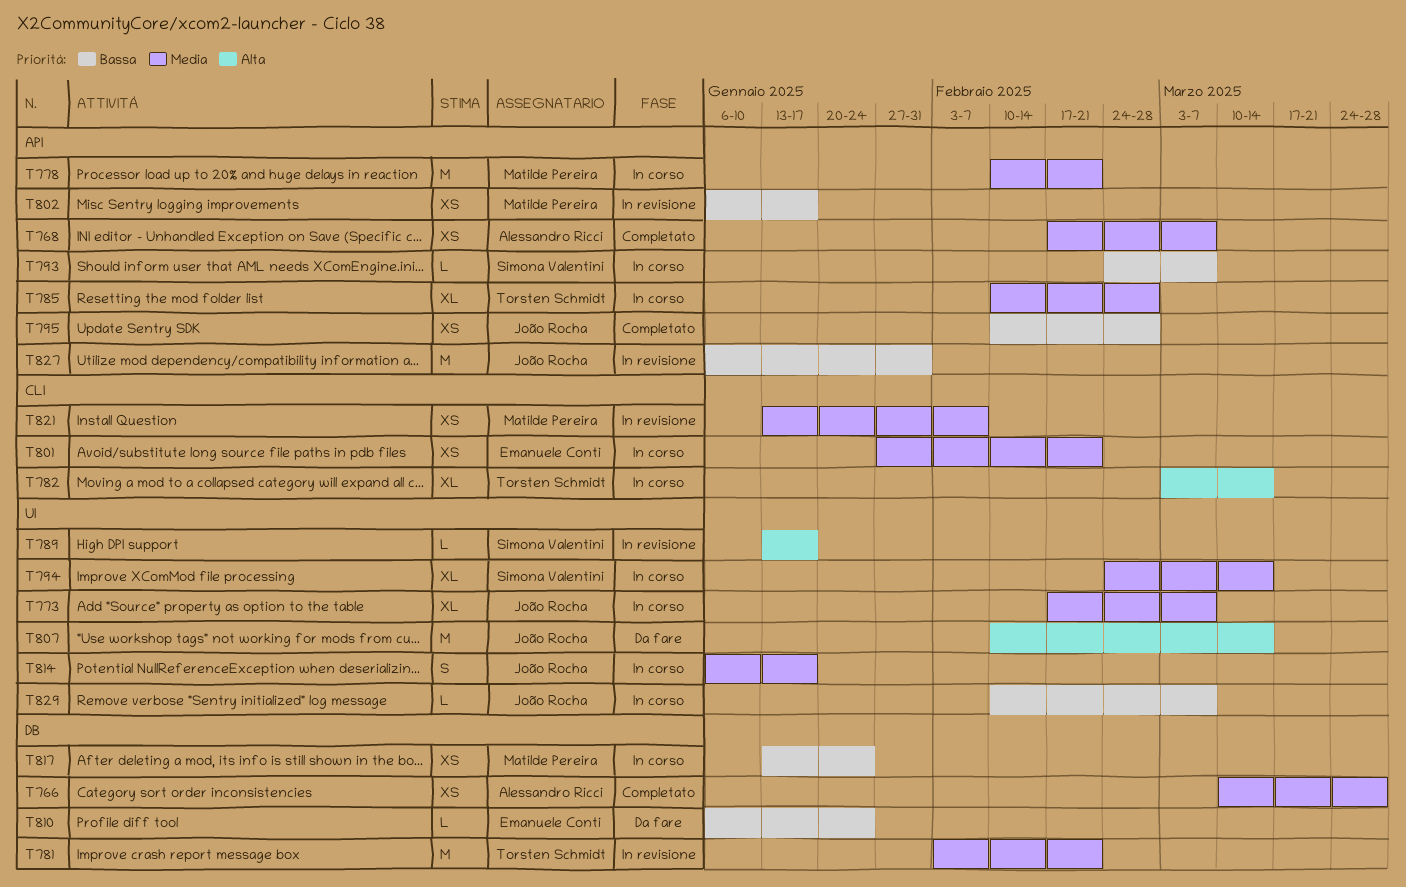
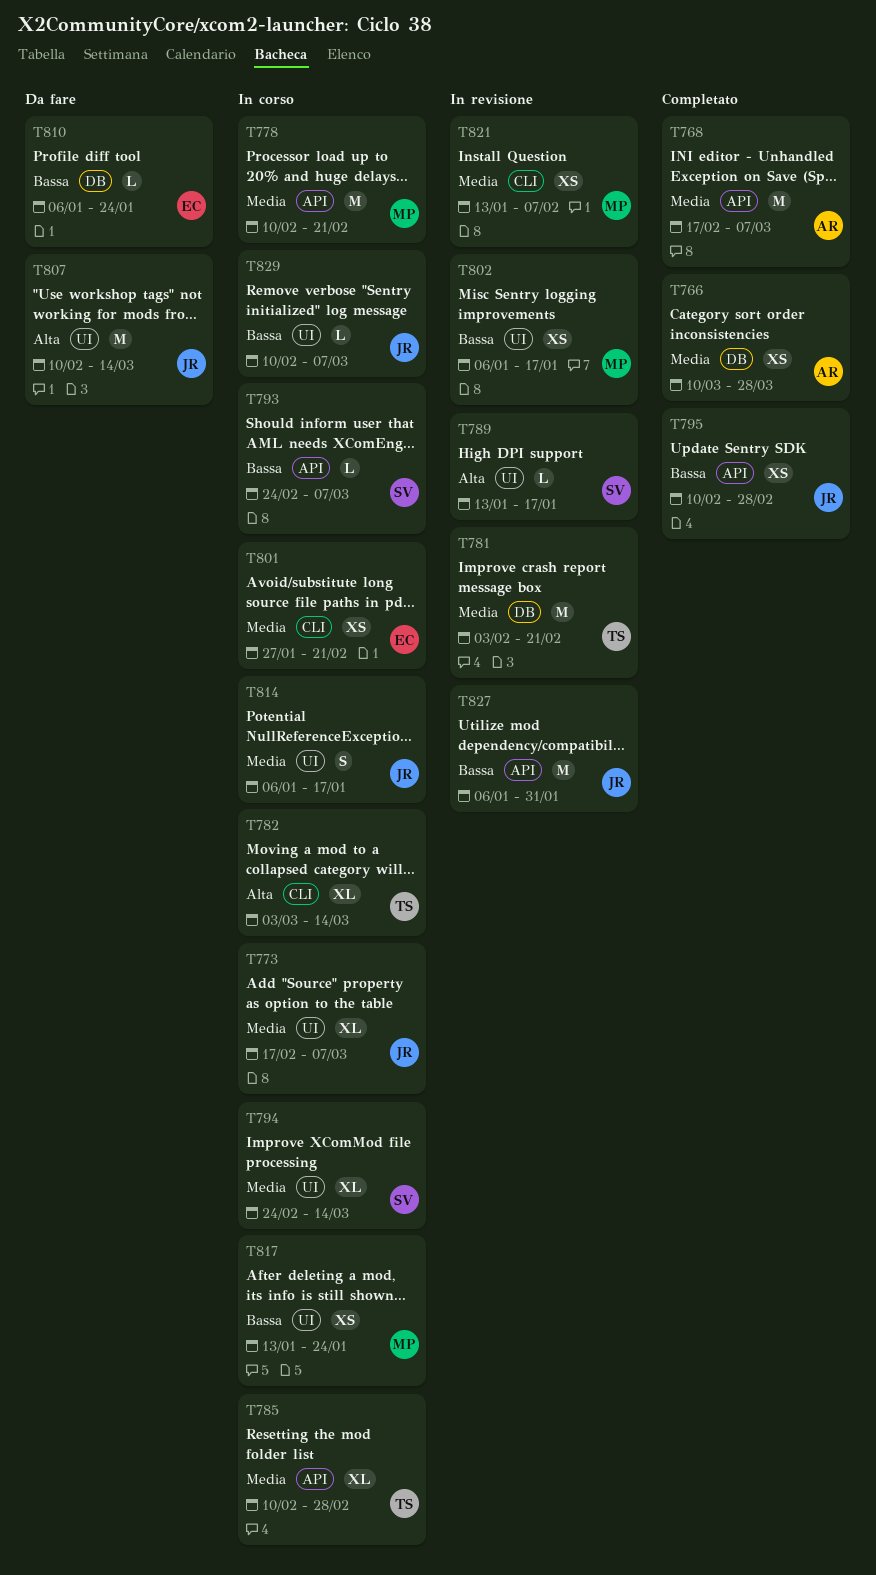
T768, estimate: XS -> M
T802, label: API -> UI
T817, label: DB -> UI

